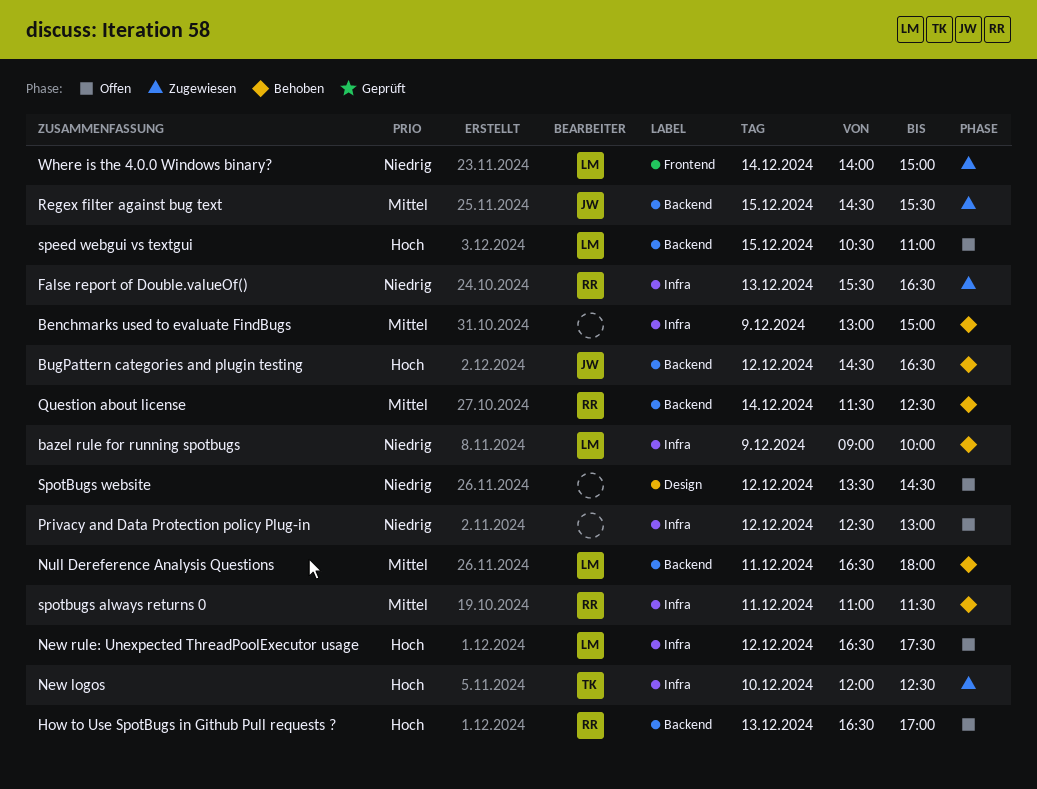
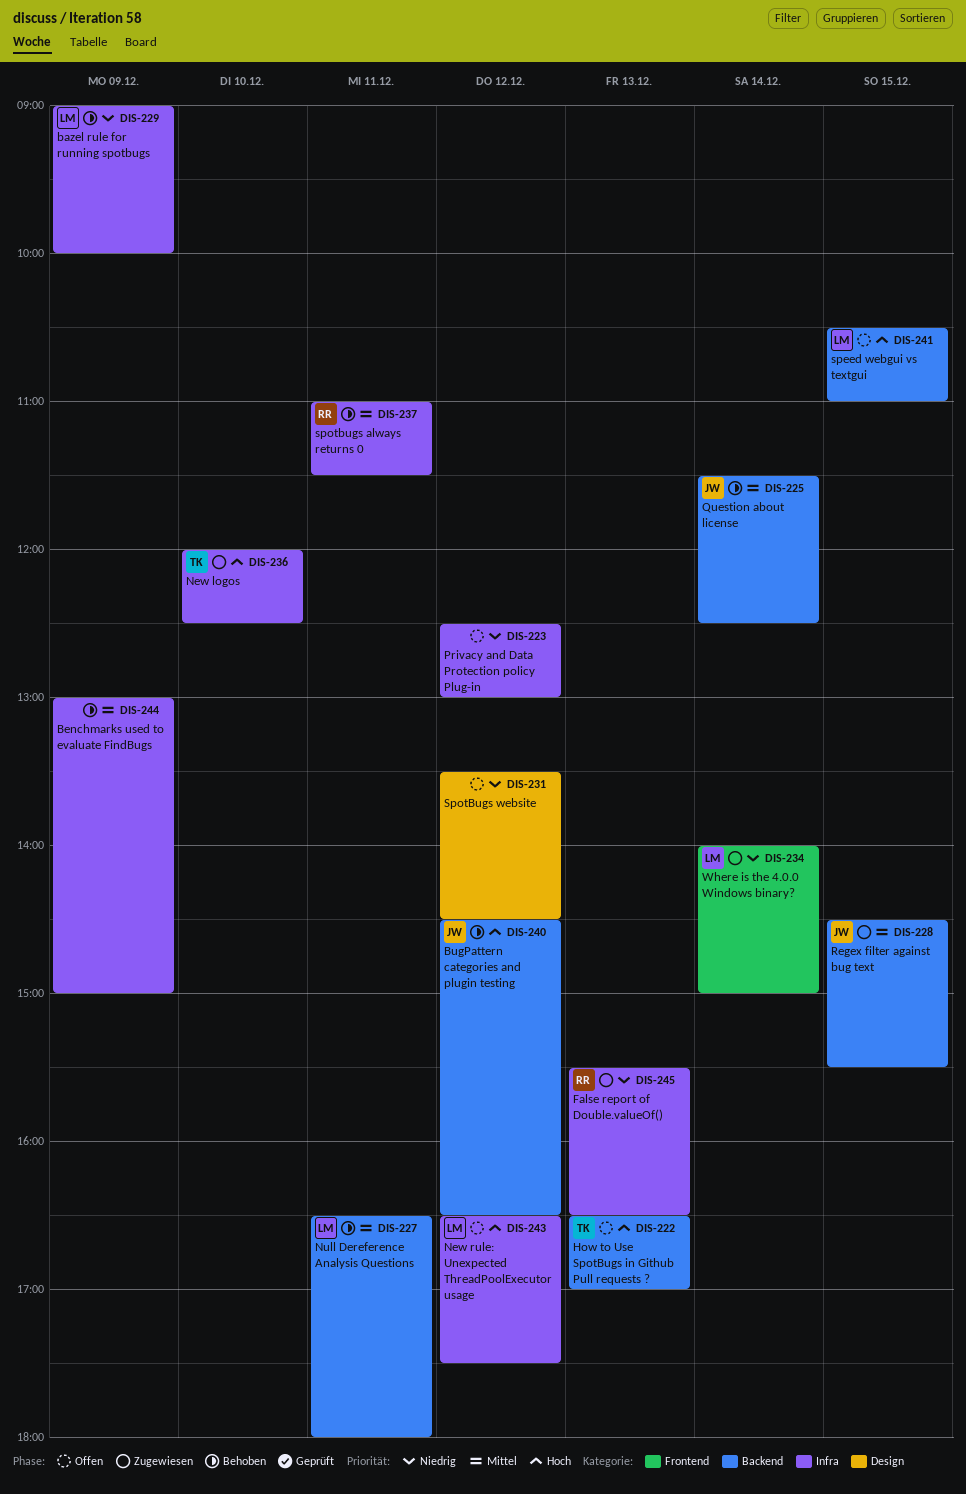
How to Use SpotBugs in Github Pull requests ?, owner: RR -> TK
Question about license, owner: RR -> JW

